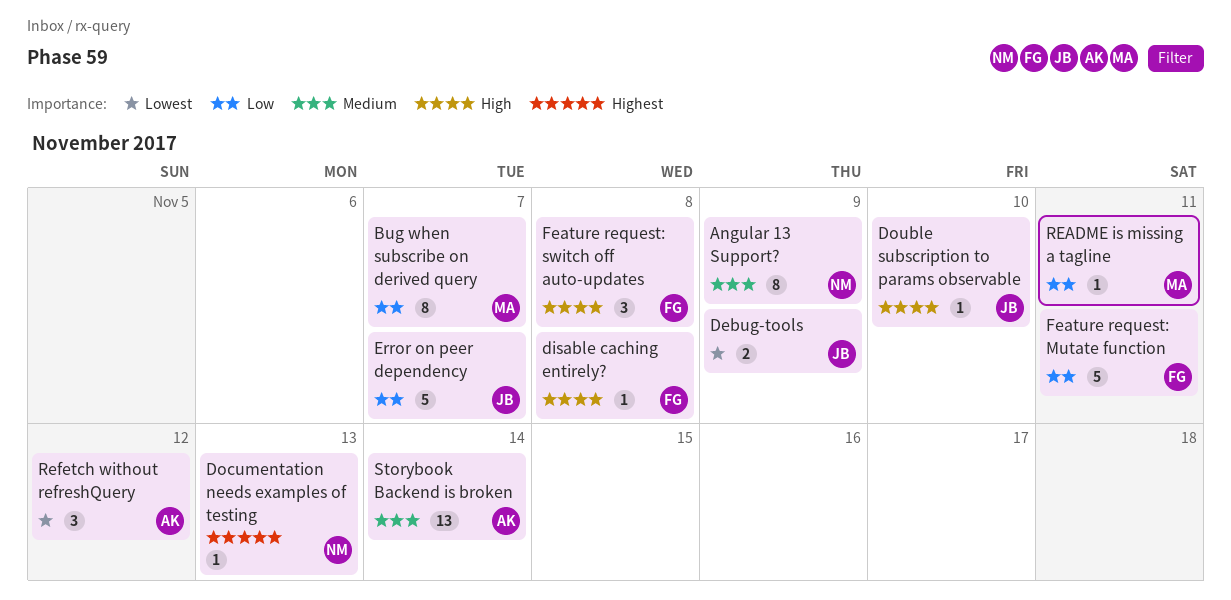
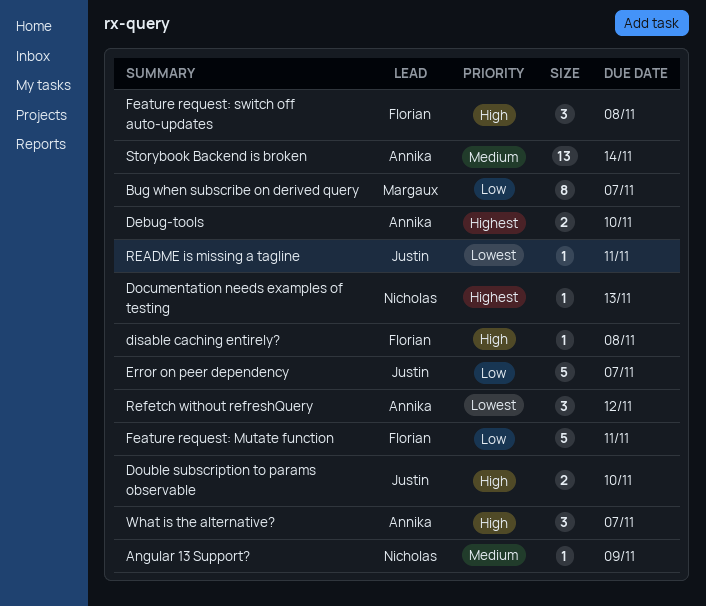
Angular 13 Support?, estimate: 8 -> 1
Debug-tools, owner: Justin -> Annika
Debug-tools, priority: Lowest -> Highest
Debug-tools, due: Nov 9 -> Nov 10
Double subscription to params observable, estimate: 1 -> 2
README is missing a tagline, owner: Margaux -> Justin
README is missing a tagline, priority: Low -> Lowest
What is the alternative?: none -> present

